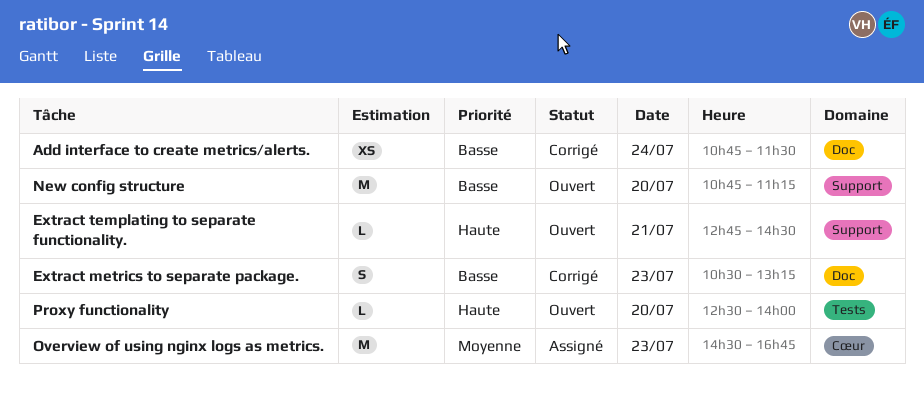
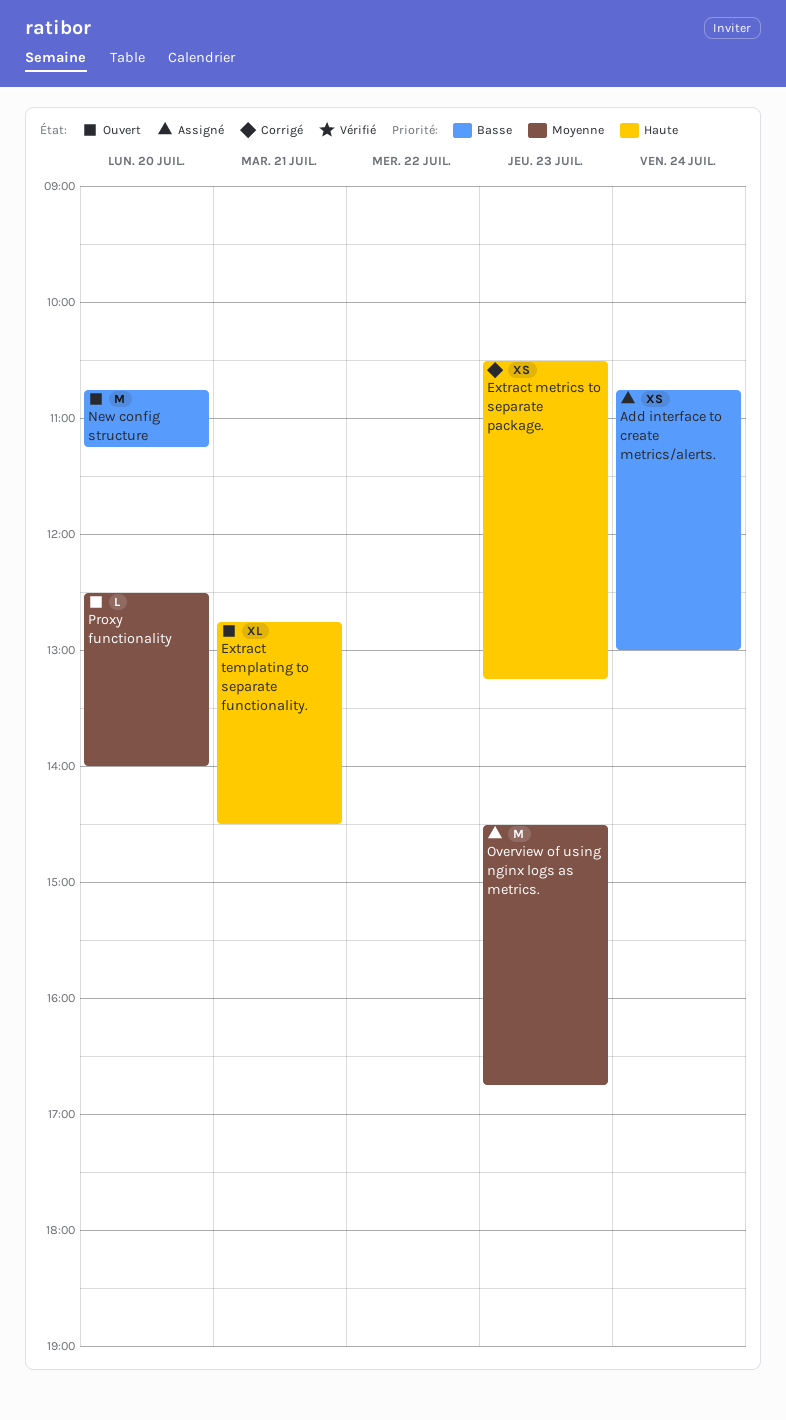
Add interface to create metrics/alerts., status: Corrigé -> Assigné
Add interface to create metrics/alerts., ends: 11:30 -> 13:00
Extract metrics to separate package., priority: Basse -> Haute
Extract metrics to separate package., estimate: S -> XS
Extract templating to separate functionality., estimate: L -> XL
Proxy functionality, priority: Haute -> Moyenne

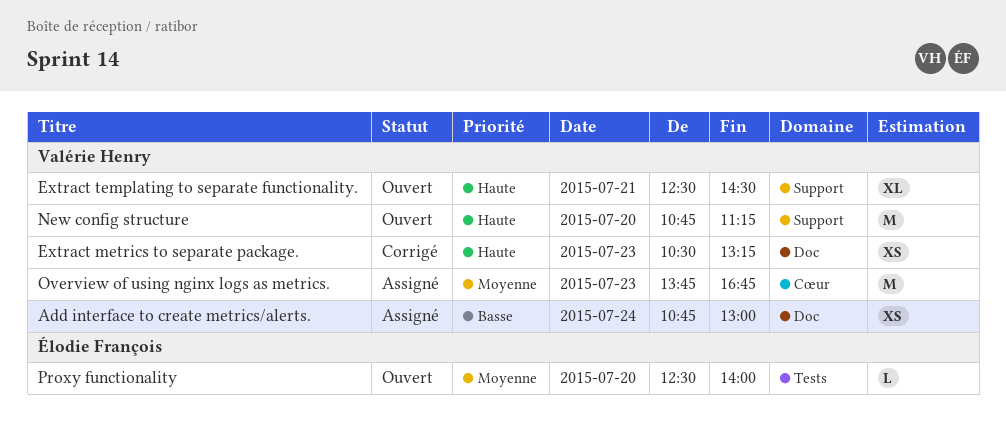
Extract templating to separate functionality., begins: 12:45 -> 12:30
New config structure, priority: Basse -> Haute
Overview of using nginx logs as metrics., begins: 14:30 -> 13:45

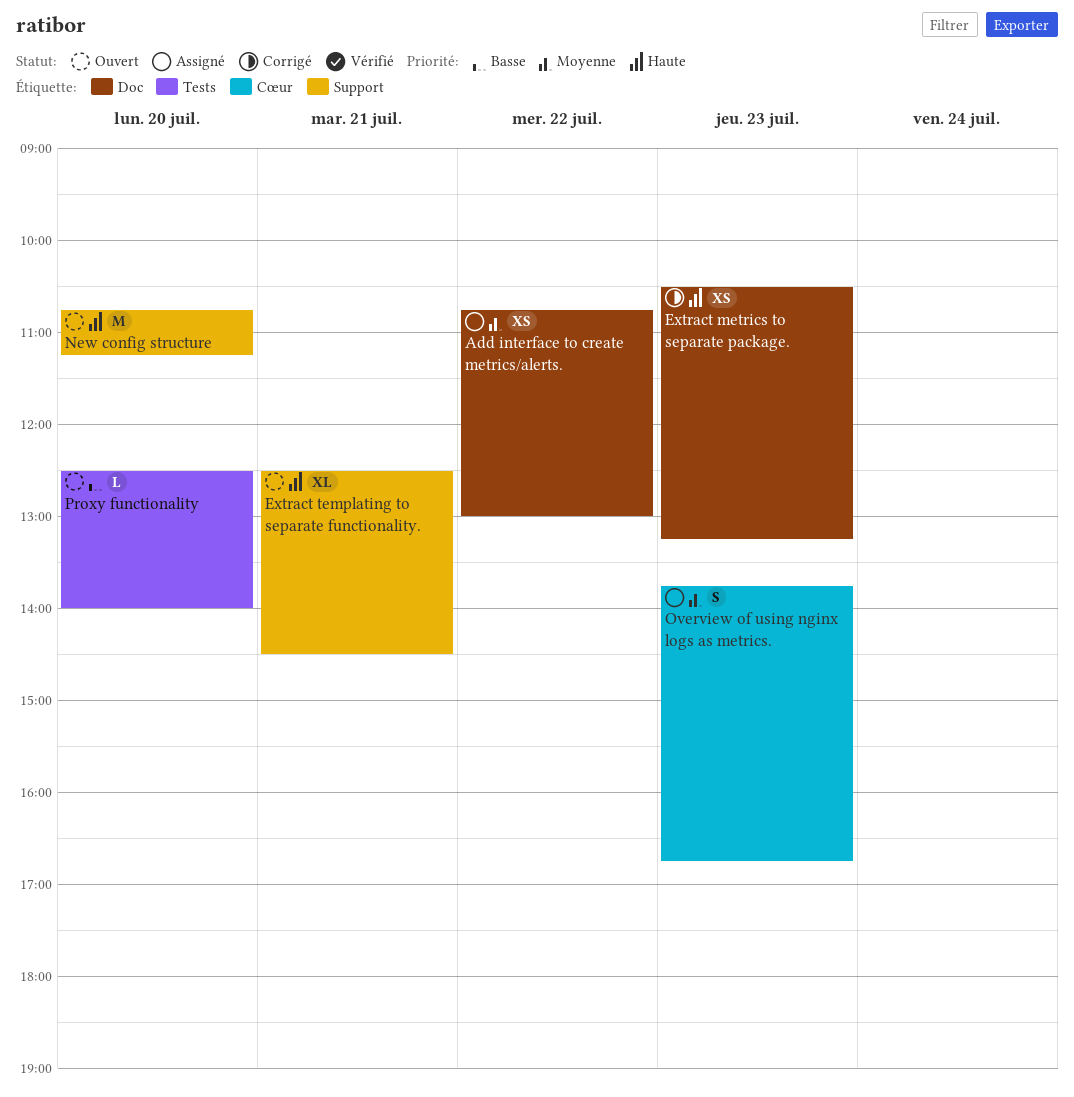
Add interface to create metrics/alerts., priority: Basse -> Moyenne
Add interface to create metrics/alerts., day: Jul 24 -> Jul 22
Overview of using nginx logs as metrics., estimate: M -> S
Proxy functionality, priority: Moyenne -> Basse

